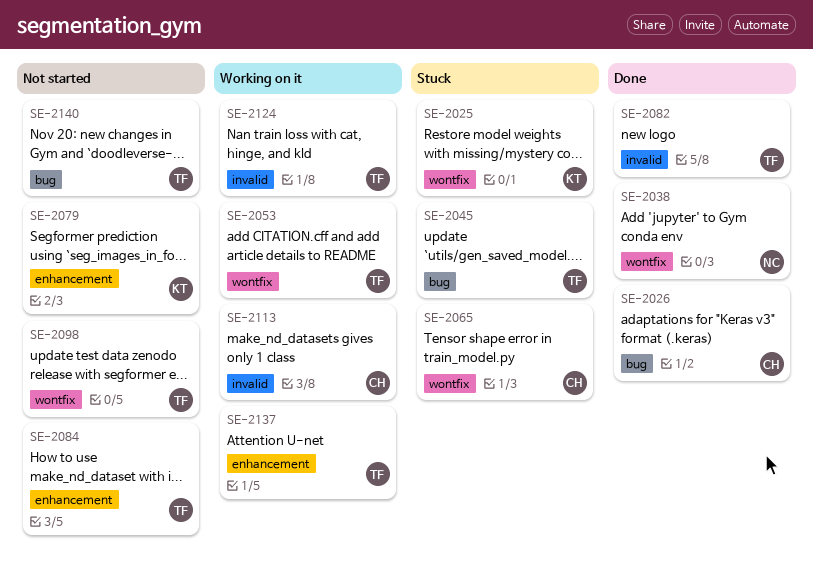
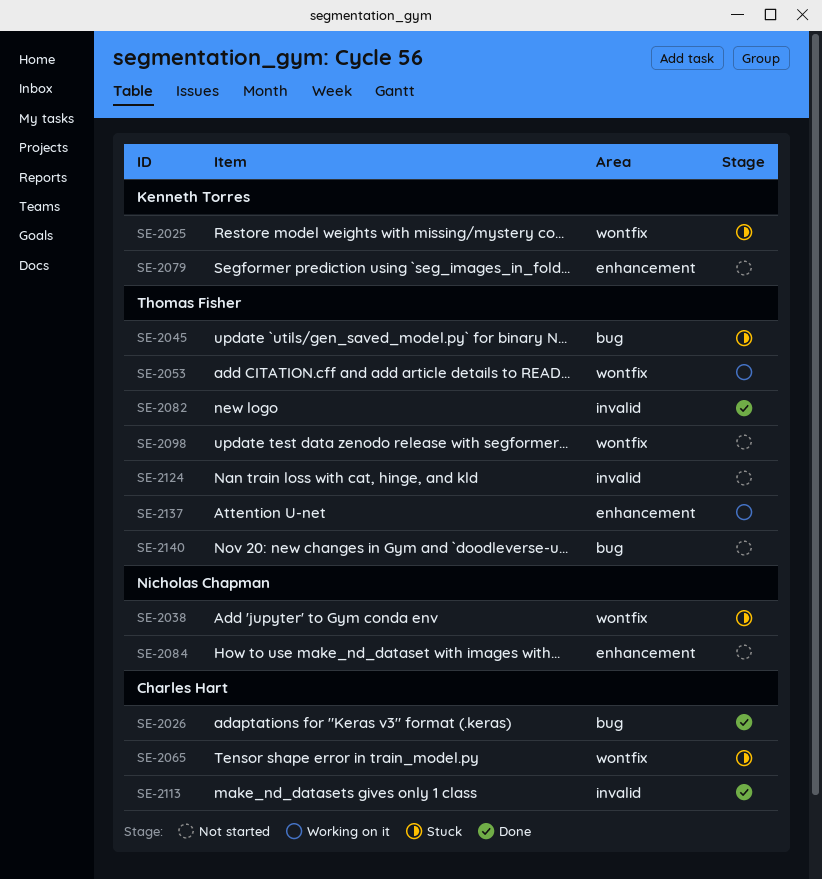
SE-2038, status: Done -> Stuck
SE-2084, owner: Thomas Fisher -> Nicholas Chapman
SE-2113, status: Working on it -> Done
SE-2124, status: Working on it -> Not started

